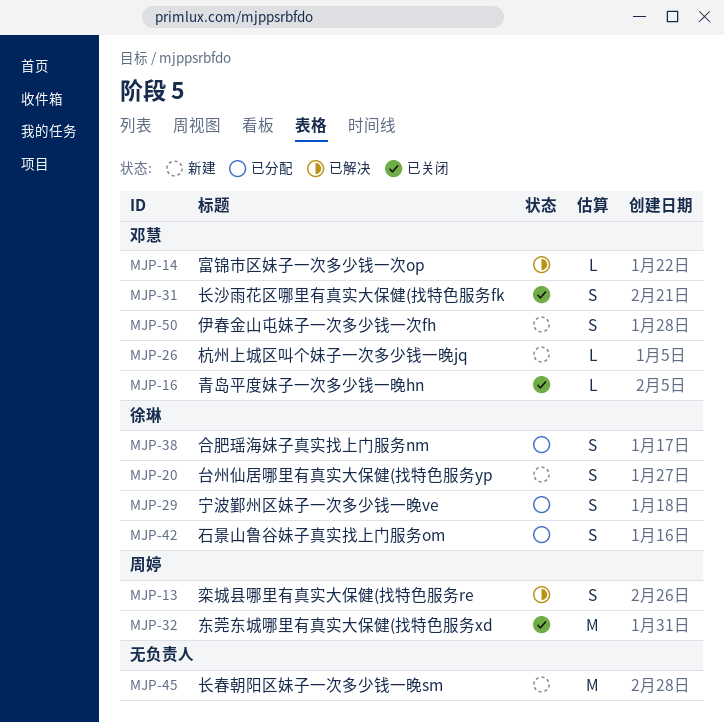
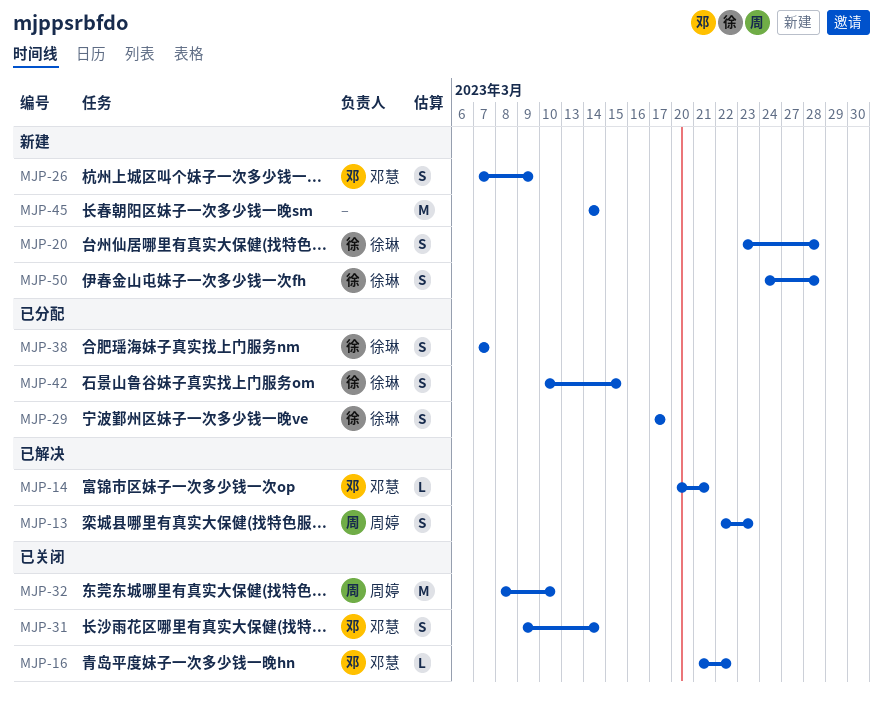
MJP-26, estimate: L -> S
MJP-50, owner: 邓慧 -> 徐琳

